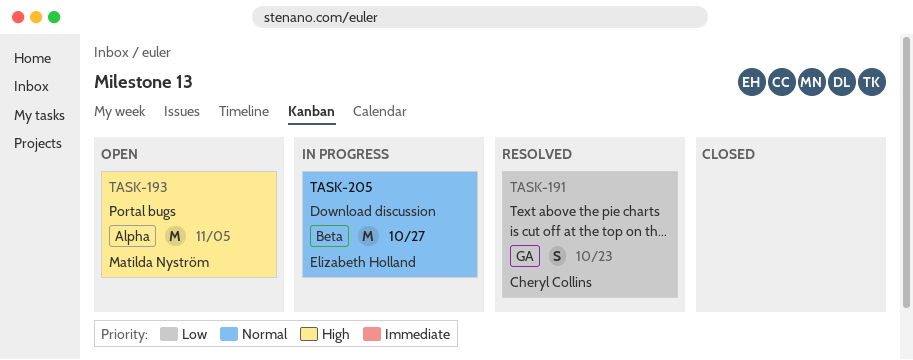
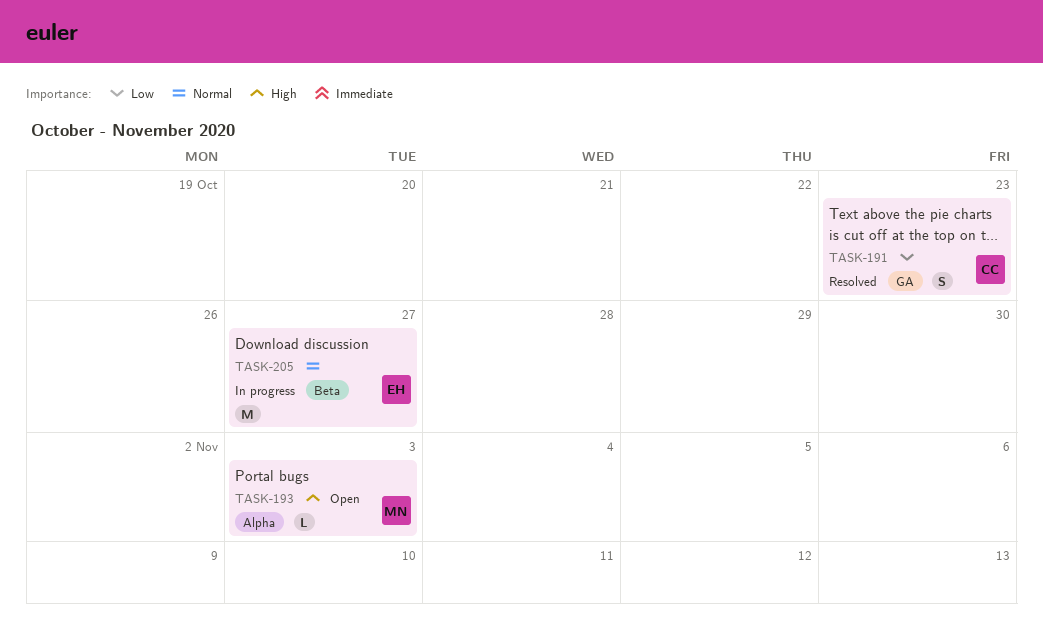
TASK-193, estimate: M -> L
TASK-193, due: Nov 5 -> Nov 3

